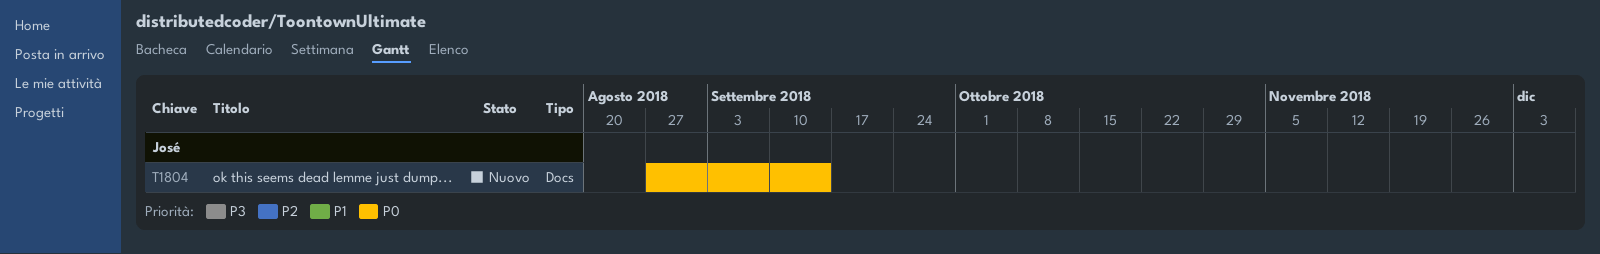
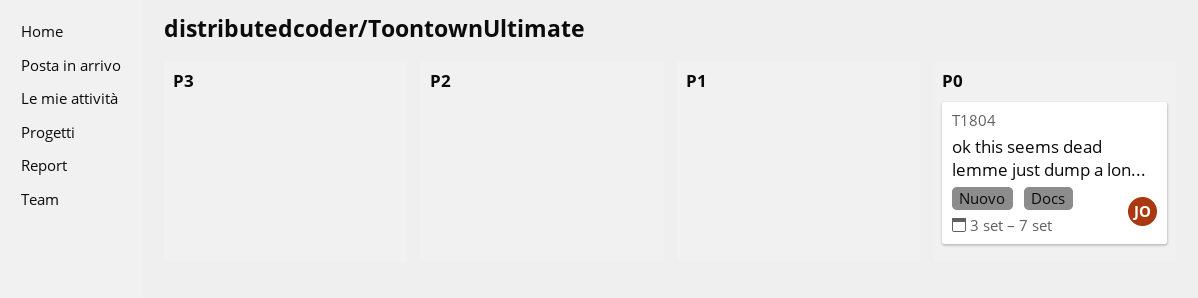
T1804, start: Aug 27 -> Sep 3
T1804, due: Sep 14 -> Sep 7

